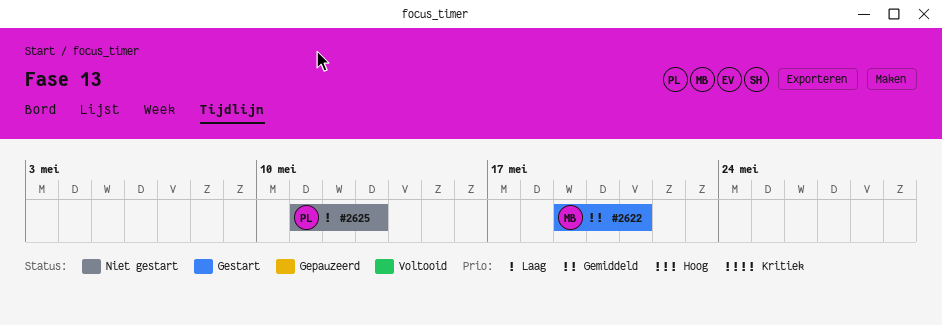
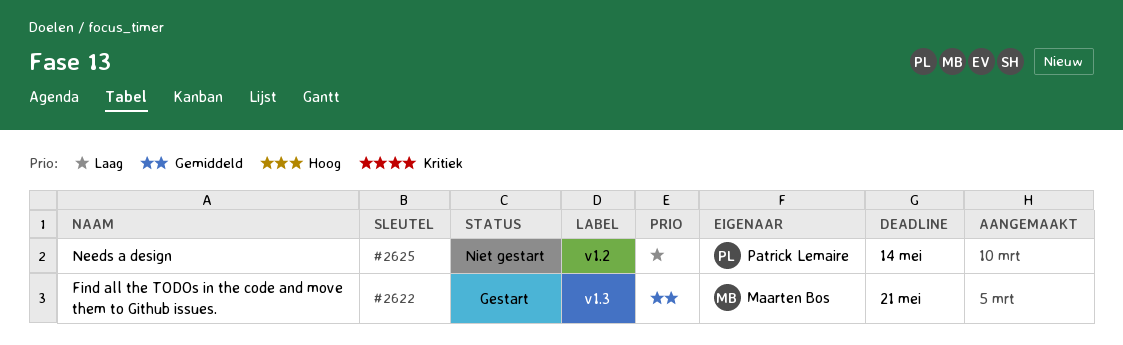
#2625, due: May 13 -> May 14

